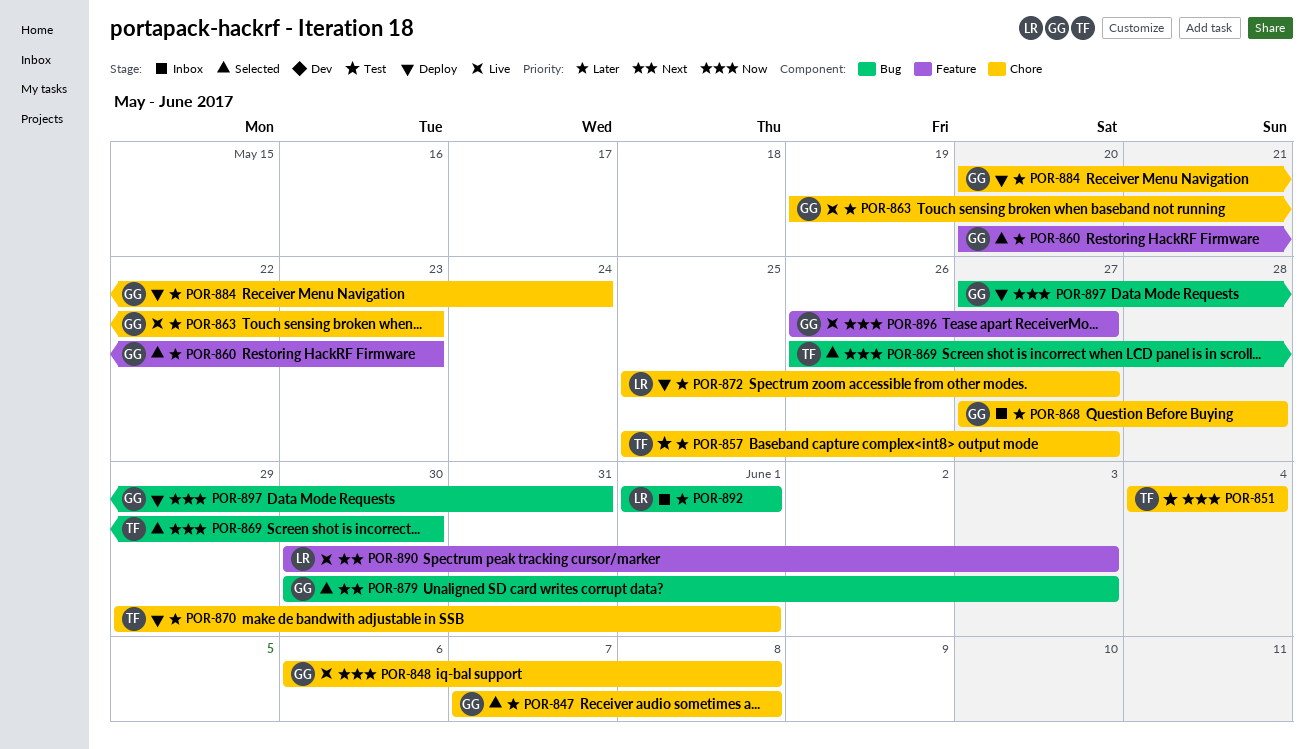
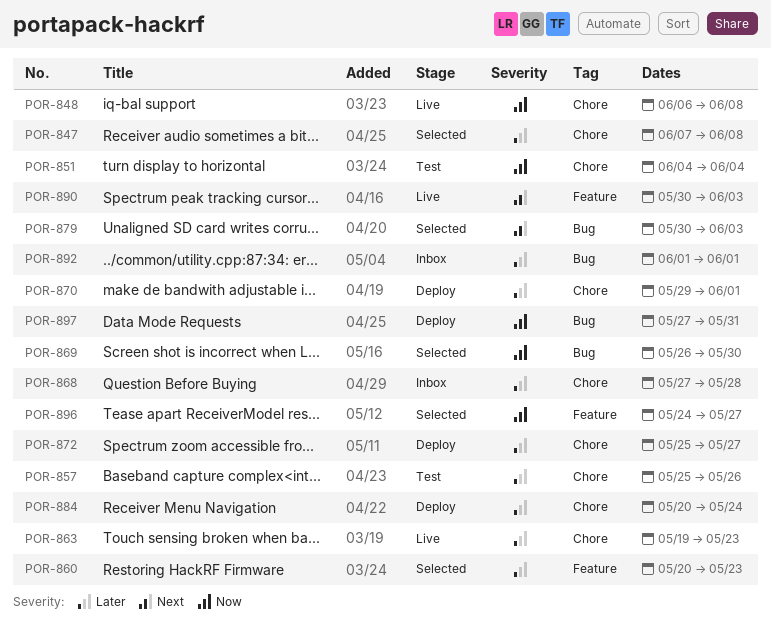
POR-857, due: May 27 -> May 26
POR-896, status: Live -> Selected
POR-896, start: May 26 -> May 24

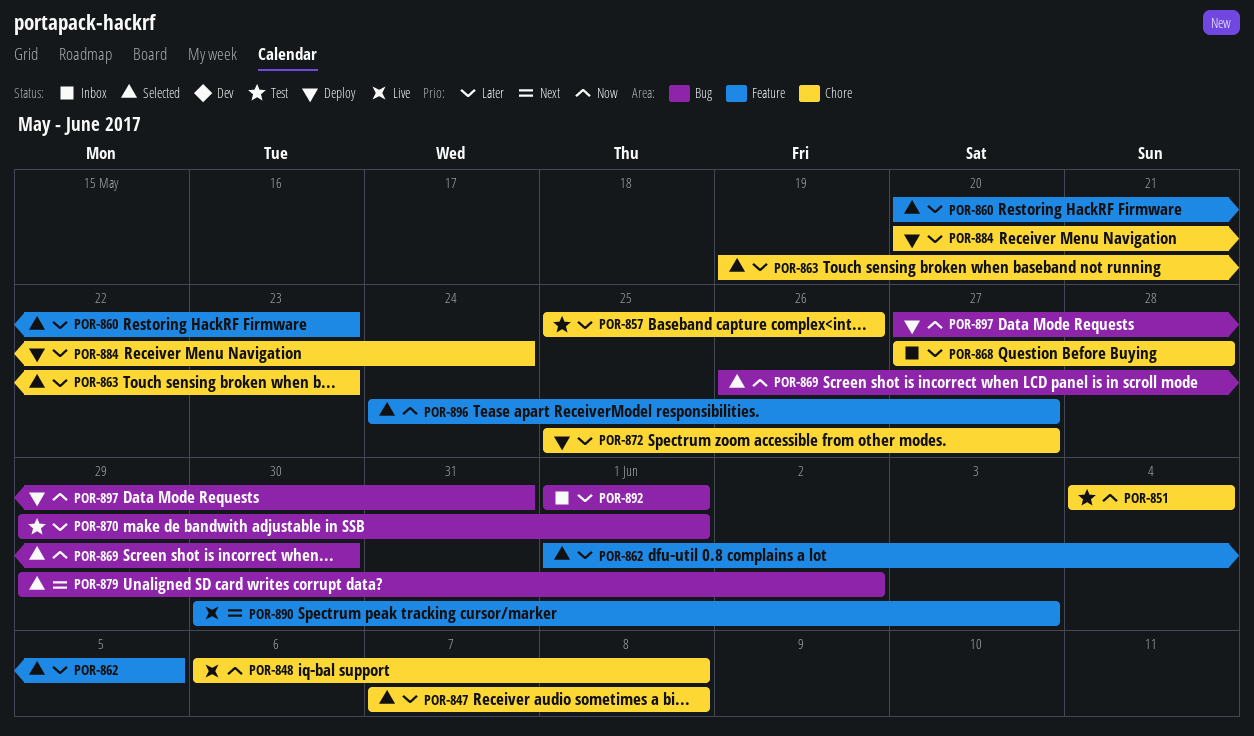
POR-862: none -> present
POR-863, status: Live -> Selected
POR-870, status: Deploy -> Test
POR-870, label: Chore -> Bug
POR-879, start: May 30 -> May 29
POR-879, due: Jun 3 -> Jun 2

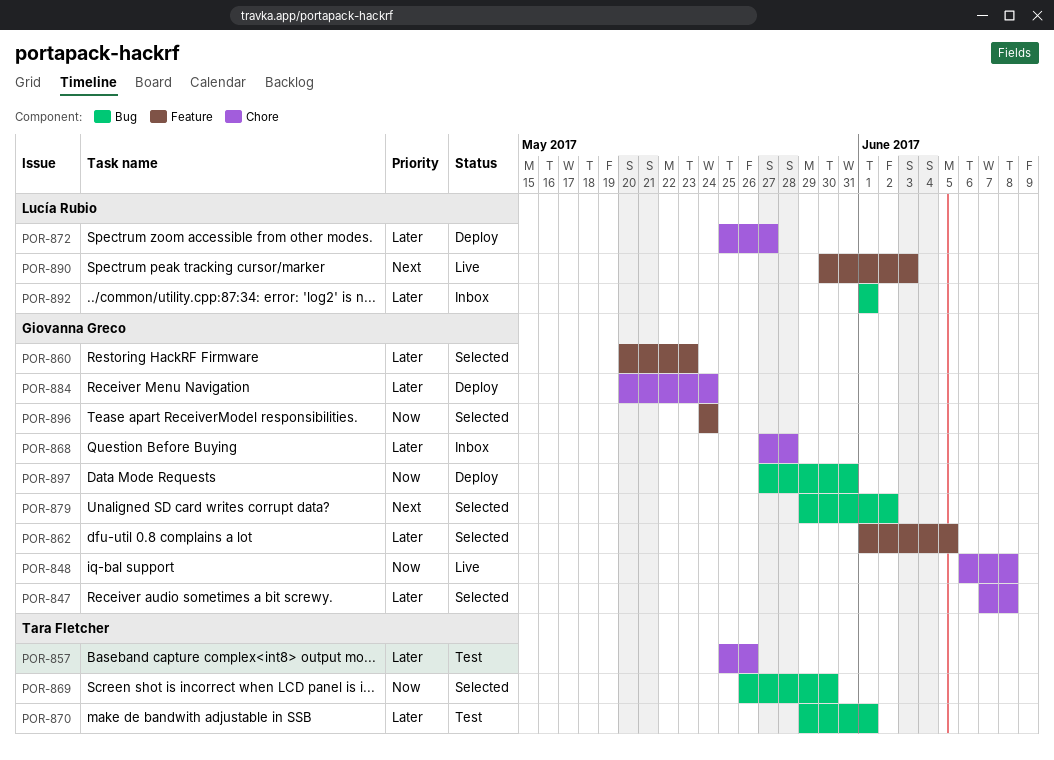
POR-851: present -> none
POR-863: present -> none
POR-896, due: May 27 -> May 24

